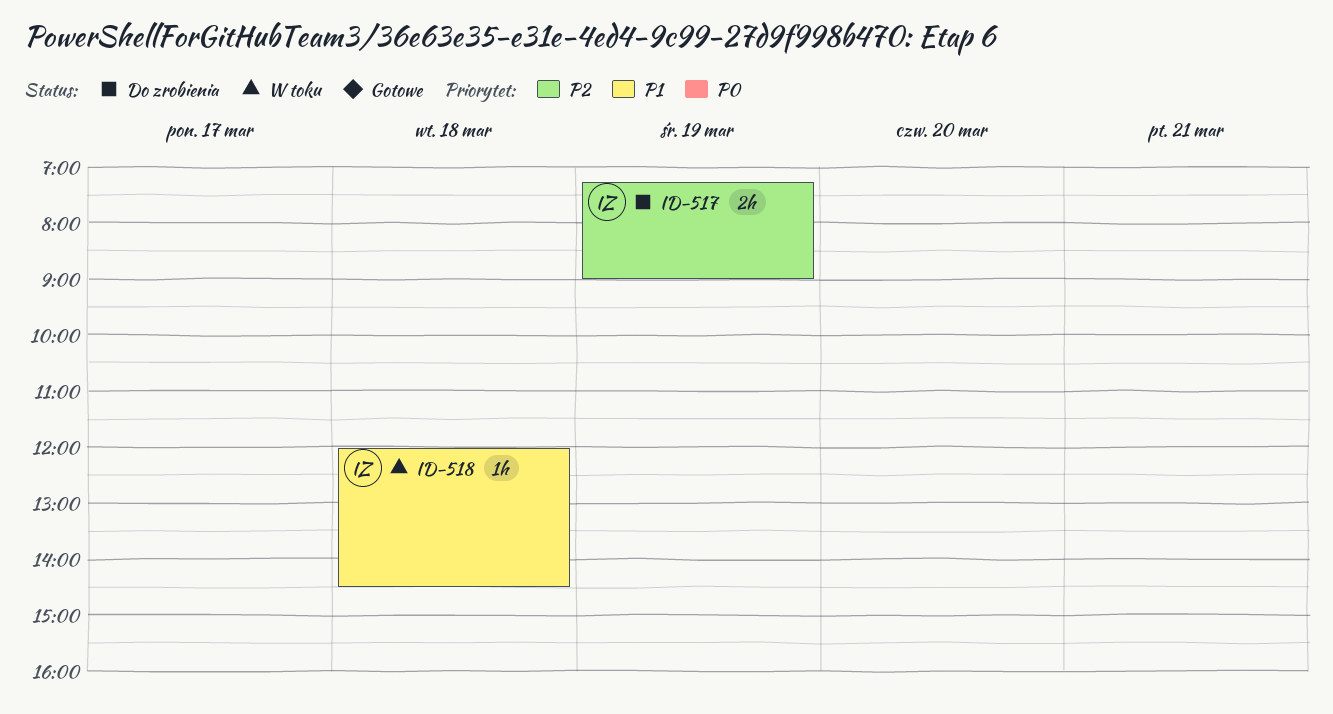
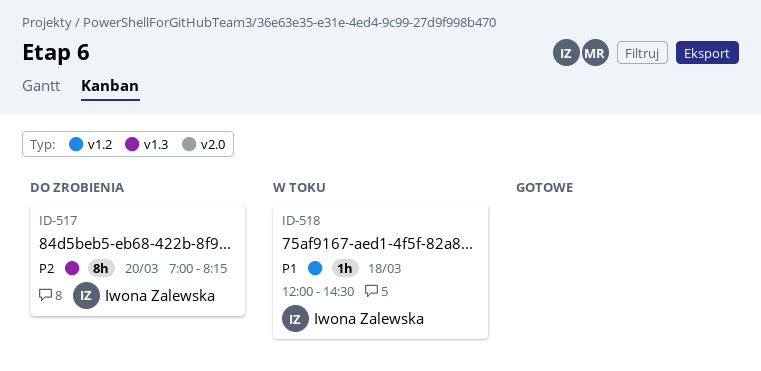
ID-517, estimate: 2h -> 8h
ID-517, day: Mar 19 -> Mar 20
ID-517, begins: 07:15 -> 07:00
ID-517, ends: 09:00 -> 08:15

